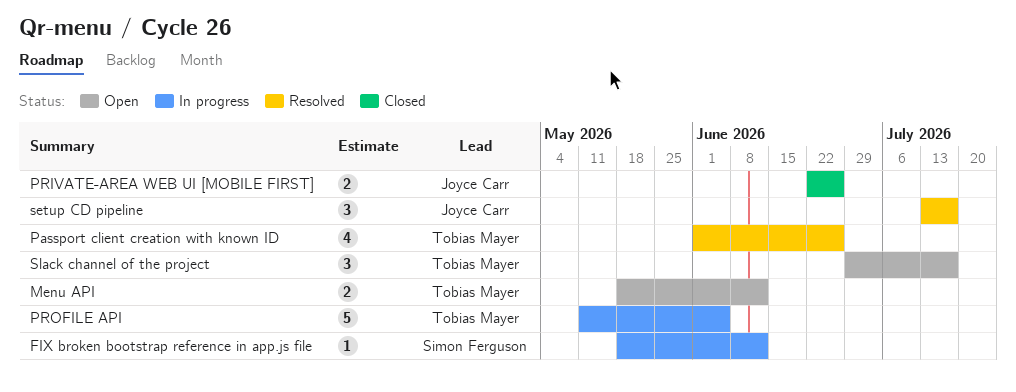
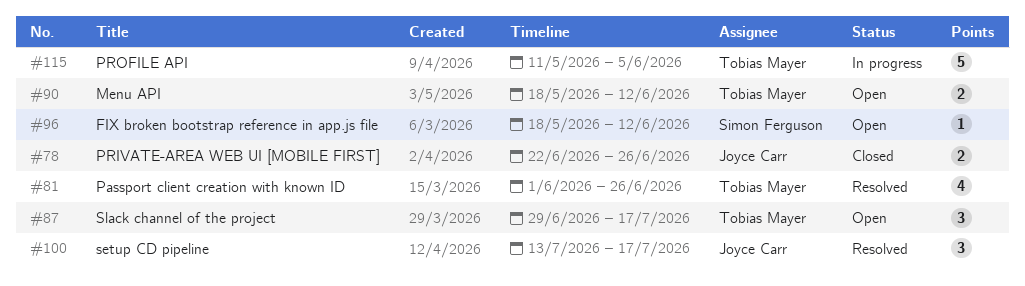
FIX broken bootstrap reference in app.js file, status: In progress -> Open

